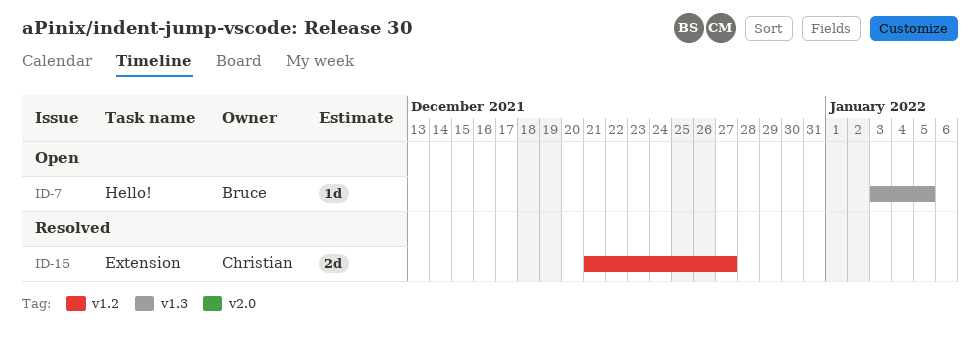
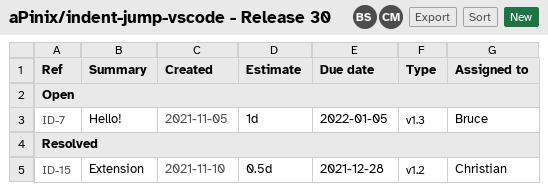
ID-15, estimate: 2d -> 0.5d
ID-15, due: Dec 27 -> Dec 28

